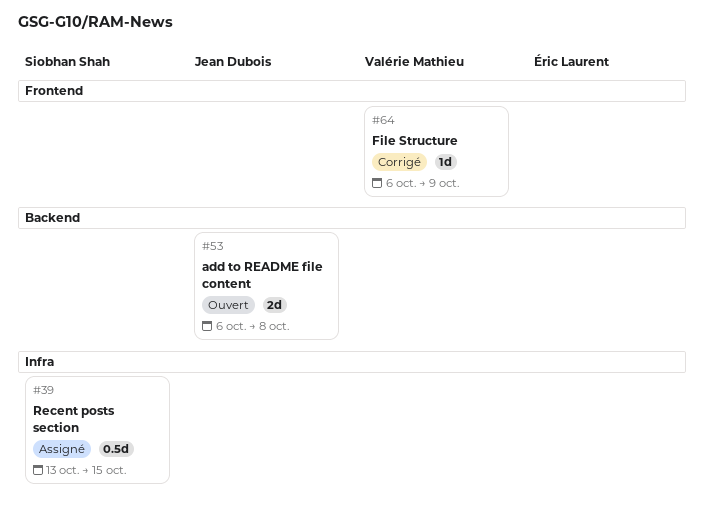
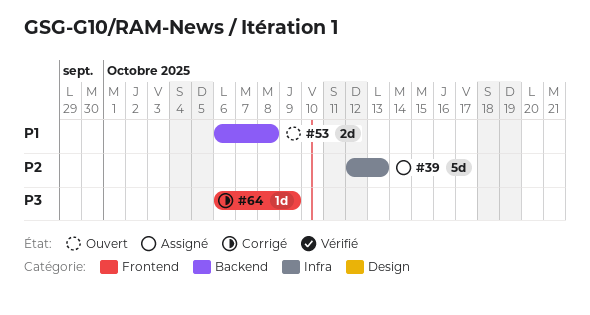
#39, estimate: 0.5d -> 5d
#39, start: Oct 13 -> Oct 12
#39, due: Oct 15 -> Oct 13

